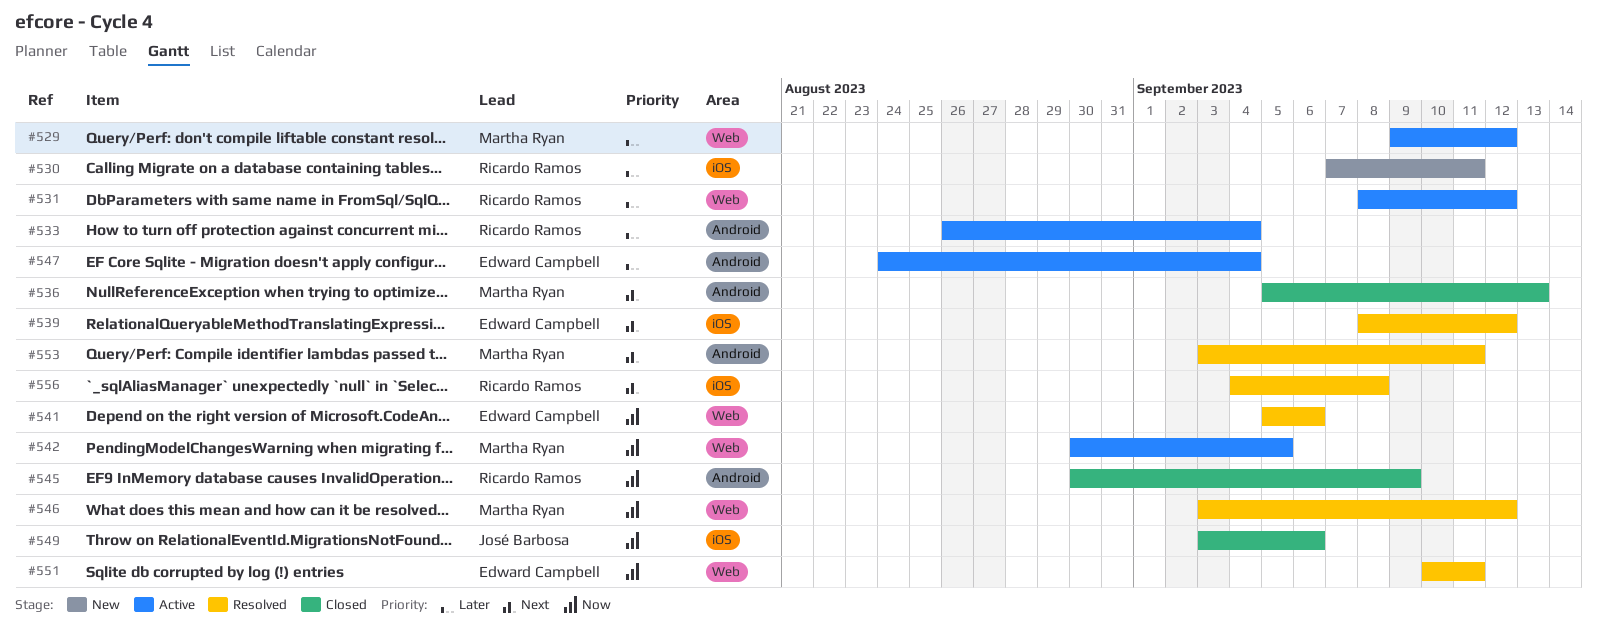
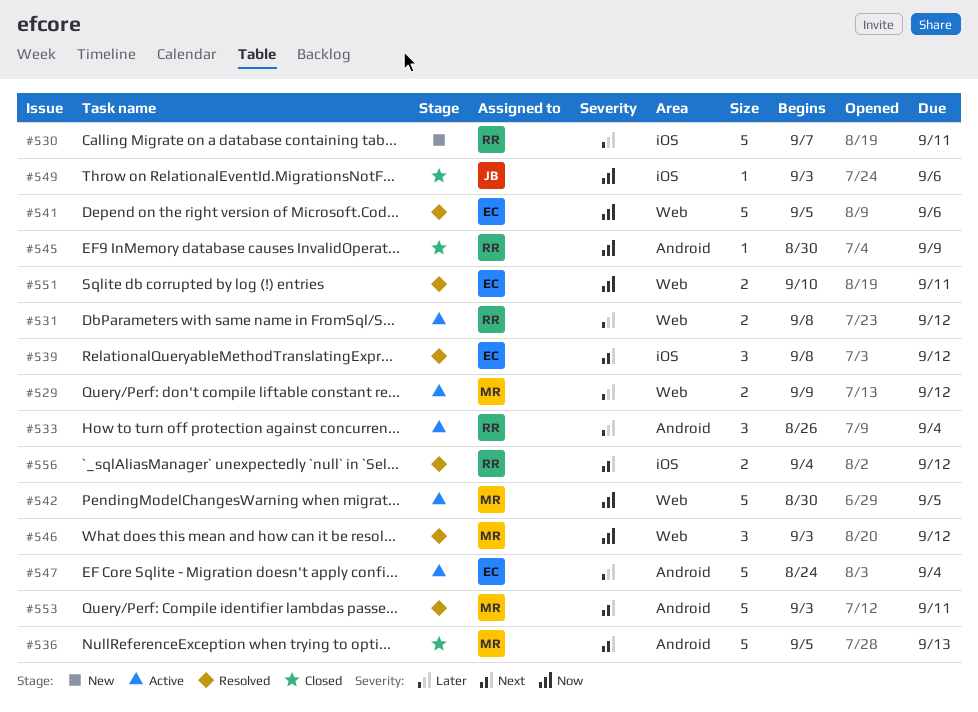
#556, due: Sep 8 -> Sep 12

